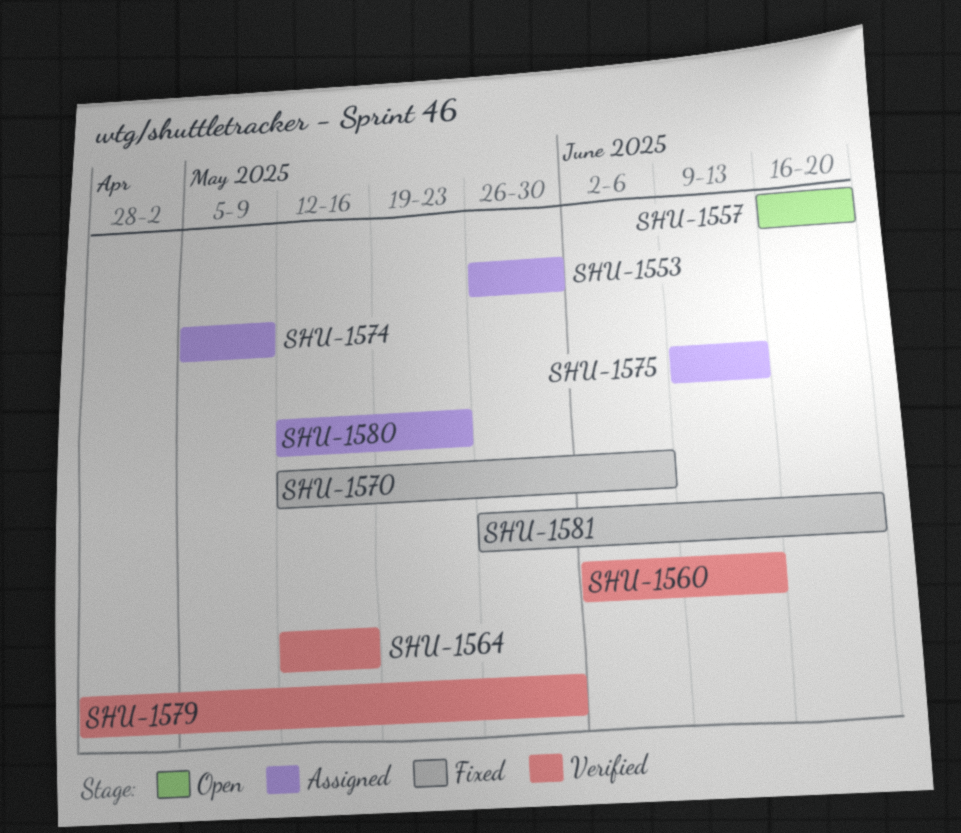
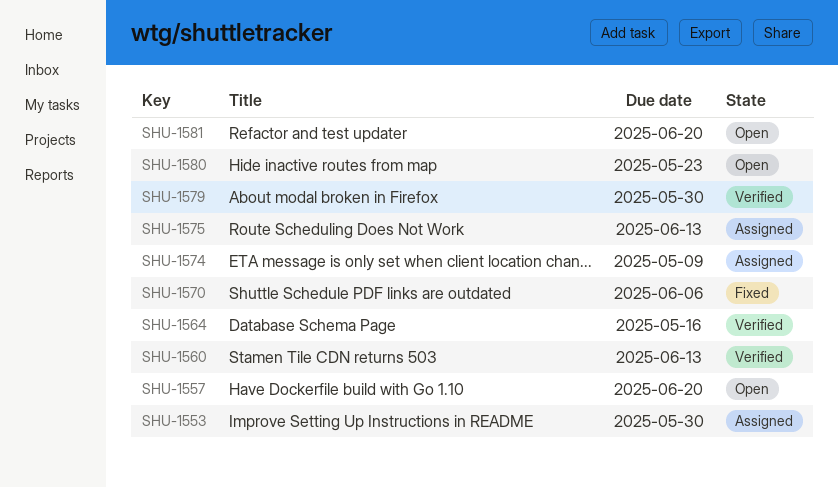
SHU-1580, status: Assigned -> Open
SHU-1581, status: Fixed -> Open

